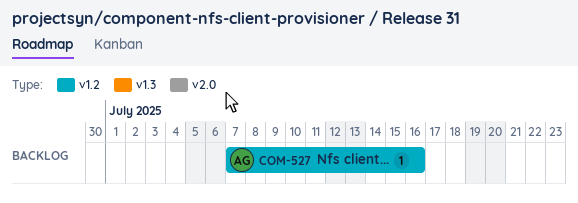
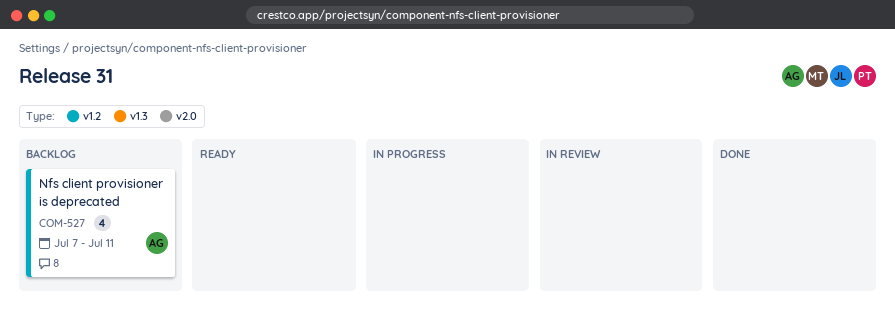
COM-527, estimate: 1 -> 4
COM-527, due: Jul 16 -> Jul 11

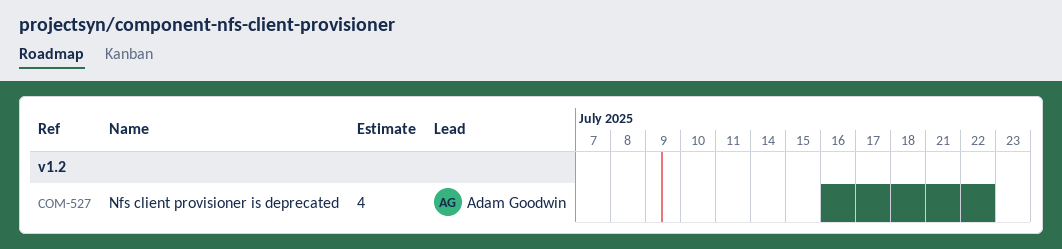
COM-527, start: Jul 7 -> Jul 16
COM-527, due: Jul 11 -> Jul 22

